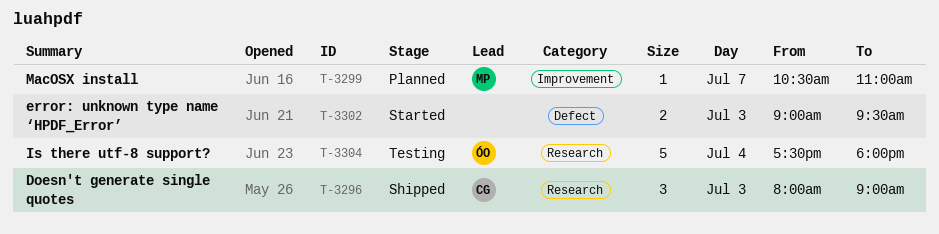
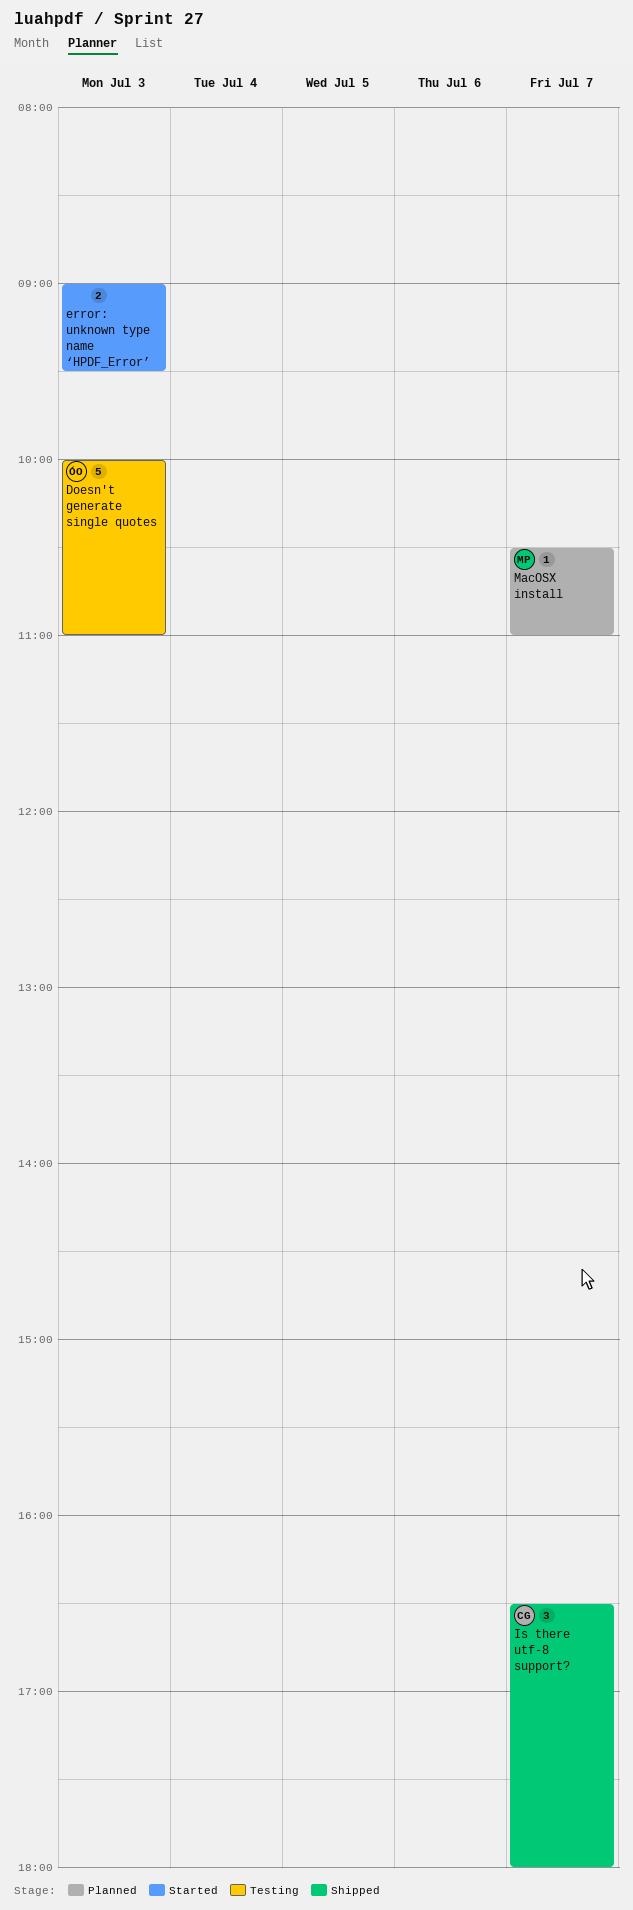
Doesn't generate single quotes, status: Shipped -> Testing
Doesn't generate single quotes, owner: CG -> ÓO
Doesn't generate single quotes, estimate: 3 -> 5
Doesn't generate single quotes, begins: 08:00 -> 10:00
Doesn't generate single quotes, ends: 09:00 -> 11:00
Is there utf-8 support?, status: Testing -> Shipped
Is there utf-8 support?, owner: ÓO -> CG
Is there utf-8 support?, estimate: 5 -> 3
Is there utf-8 support?, day: Jul 4 -> Jul 7
Is there utf-8 support?, begins: 17:30 -> 16:30

